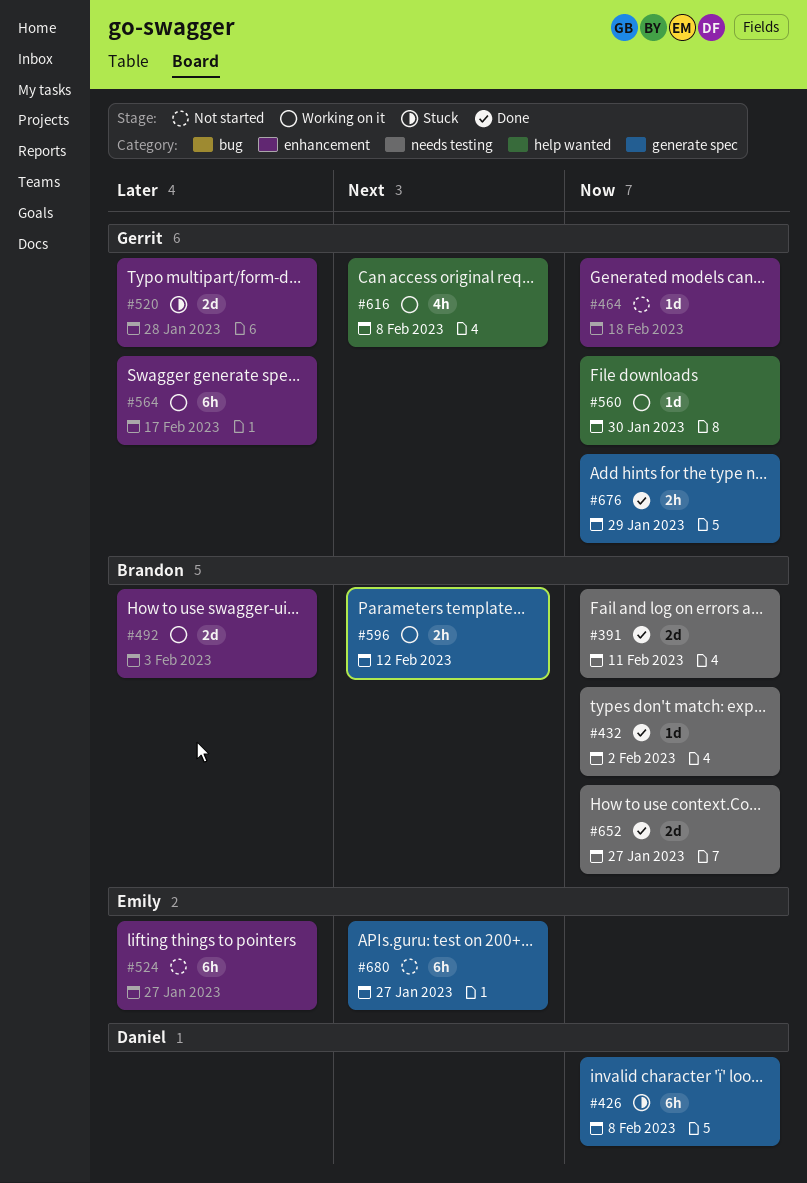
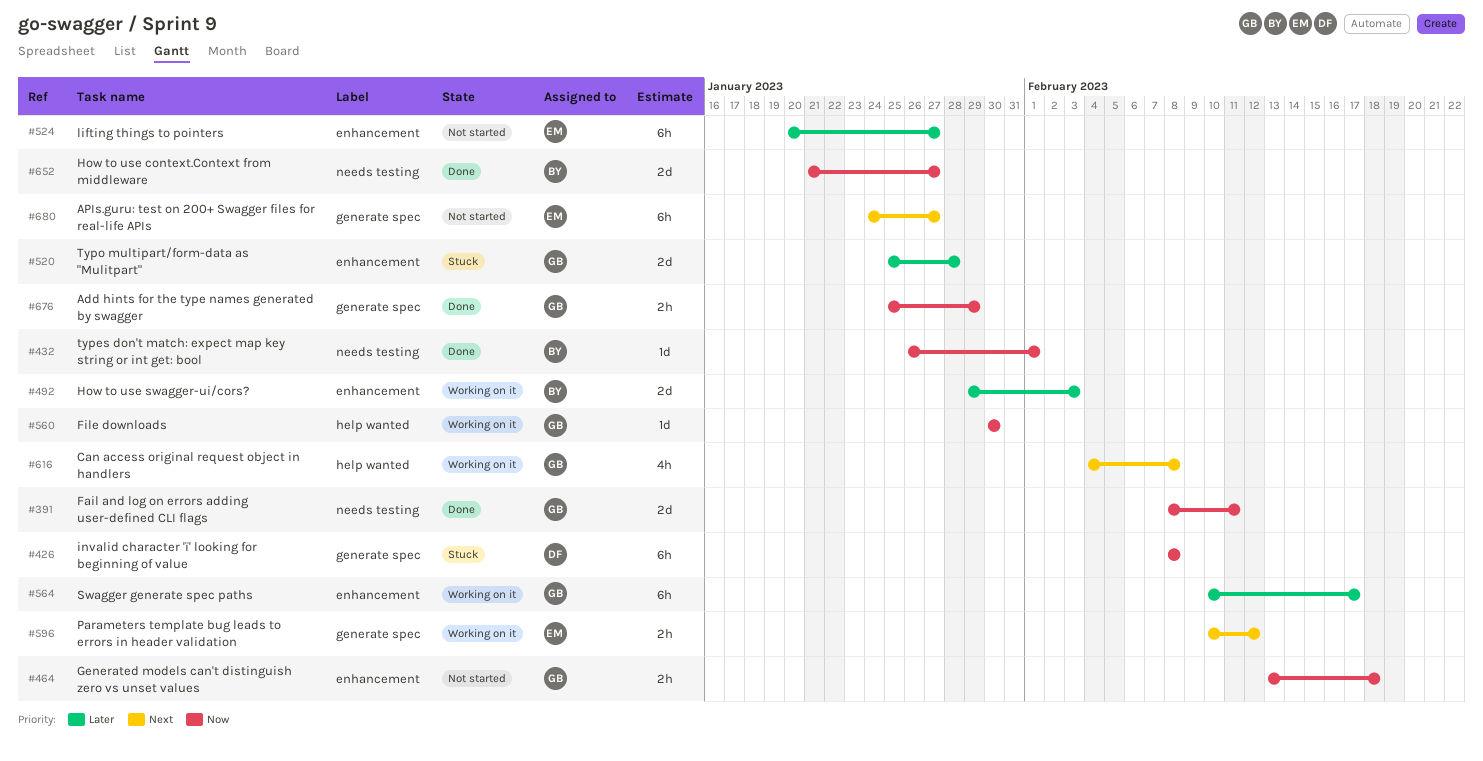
#391, owner: Brandon -> Gerrit
#432, due: Feb 2 -> Feb 1
#464, estimate: 1d -> 2h
#596, owner: Brandon -> Emily

